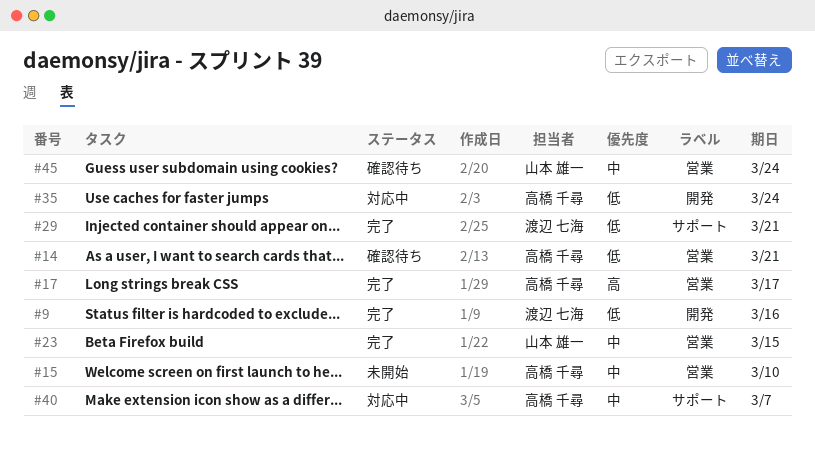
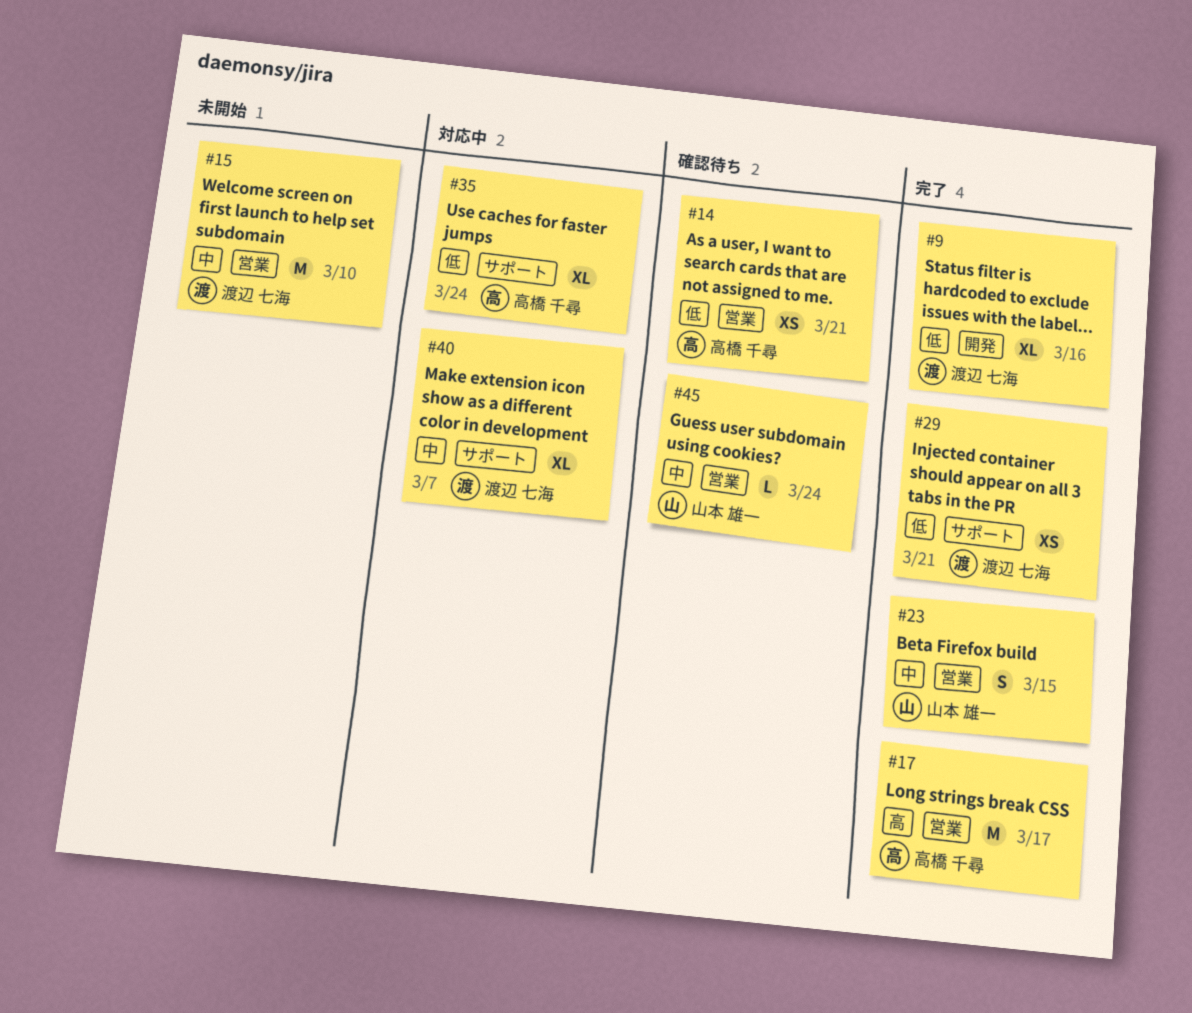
#15, owner: 高橋 千尋 -> 渡辺 七海
#35, label: 開発 -> サポート
#40, owner: 高橋 千尋 -> 渡辺 七海

